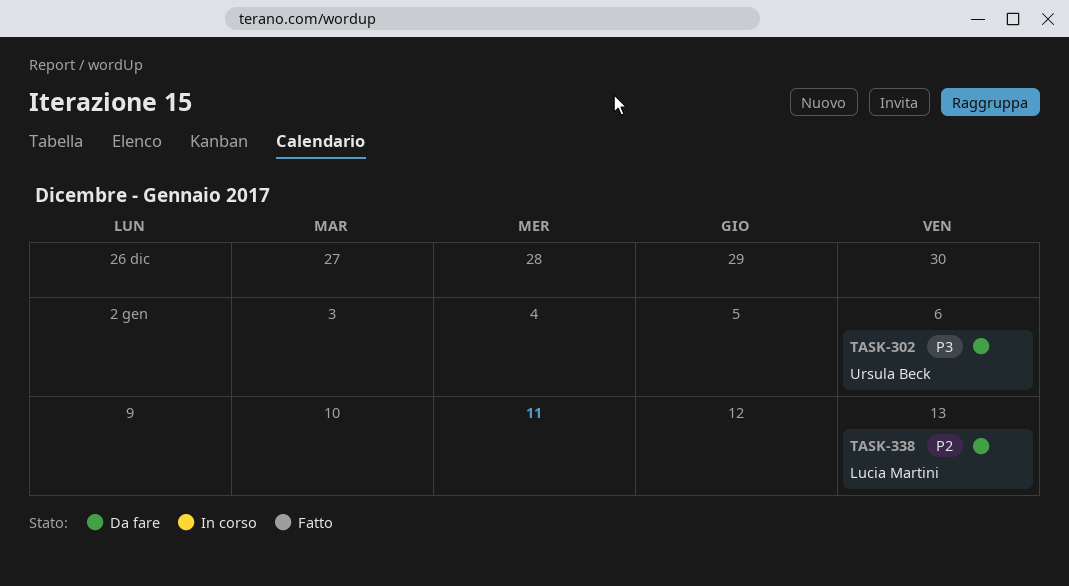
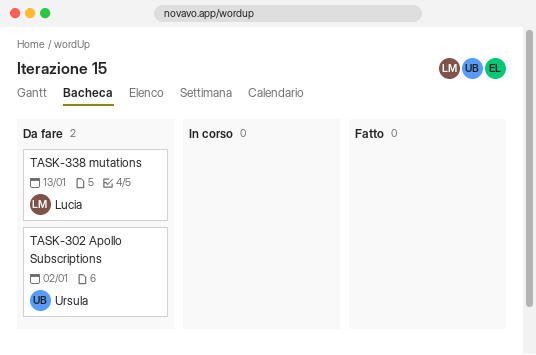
TASK-302, due: Jan 6 -> Jan 2

